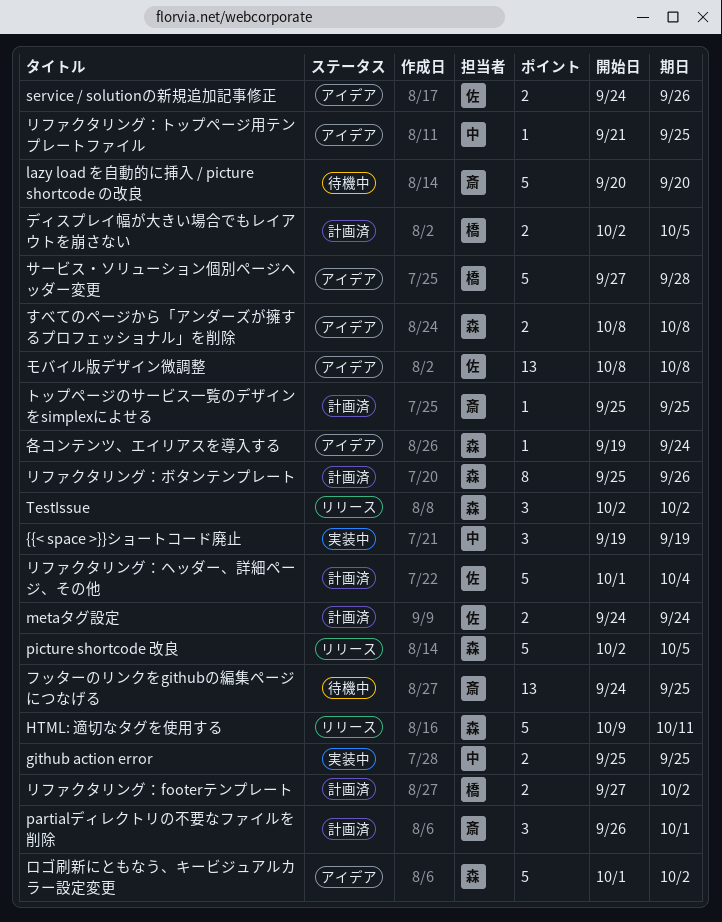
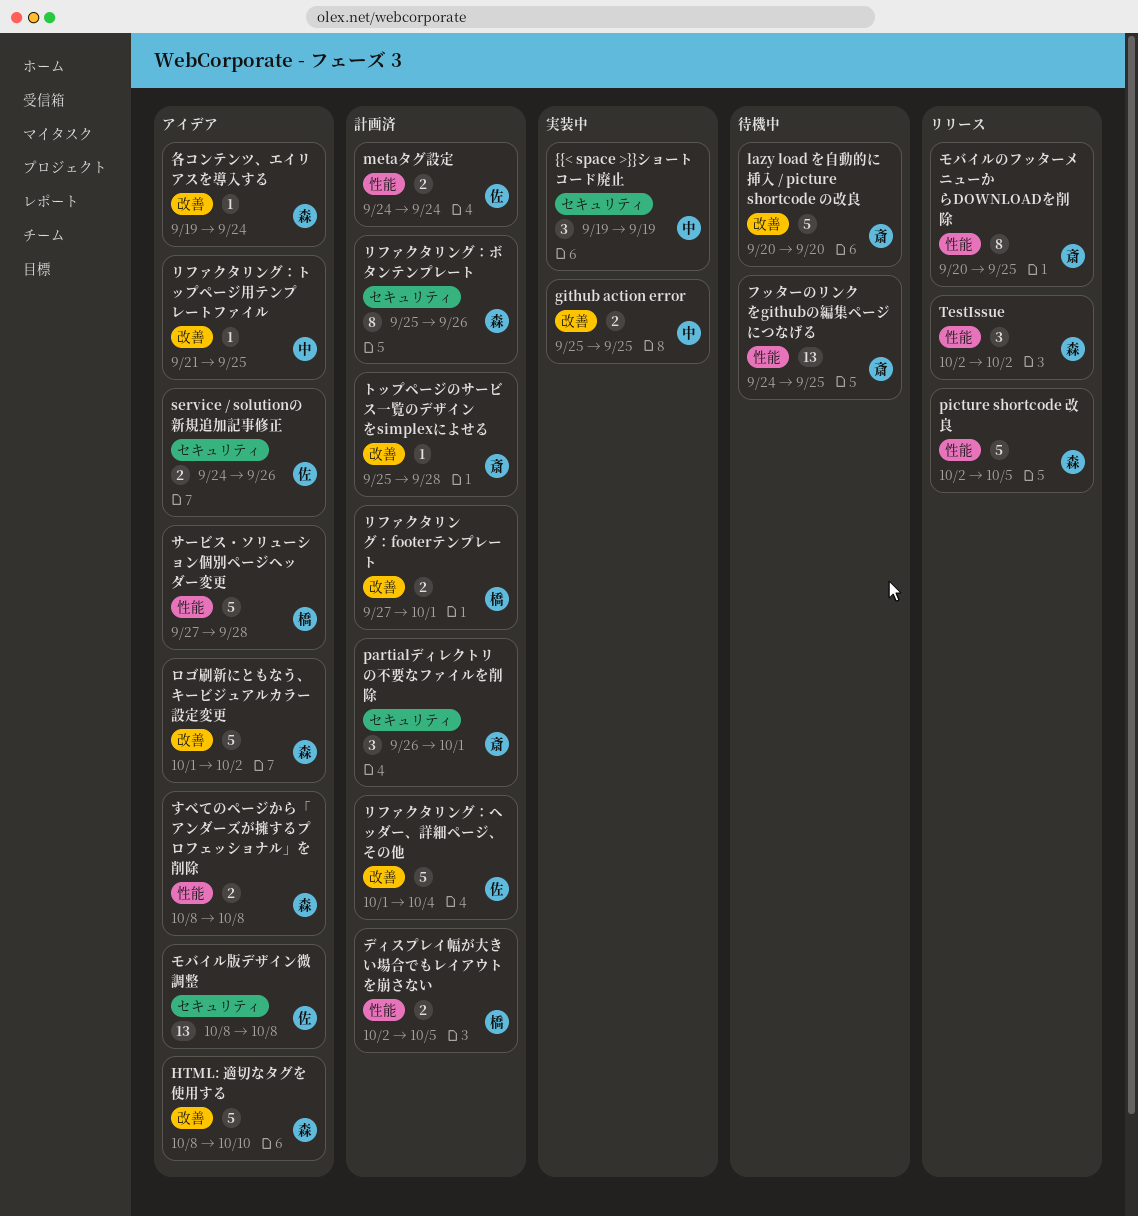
HTML: 適切なタグを使用する, status: リリース -> アイデア
HTML: 適切なタグを使用する, start: Oct 9 -> Oct 8
HTML: 適切なタグを使用する, due: Oct 11 -> Oct 10
トップページのサービス一覧のデザインをsimplexによせる, due: Sep 25 -> Sep 28
モバイルのフッターメニューからDOWNLOADを削除: none -> present
リファクタリング：footerテンプレート, due: Oct 2 -> Oct 1

